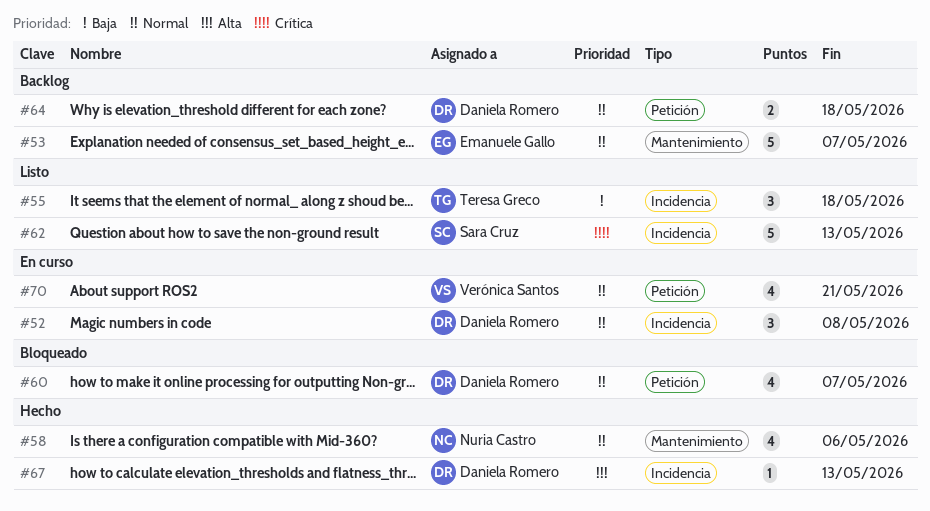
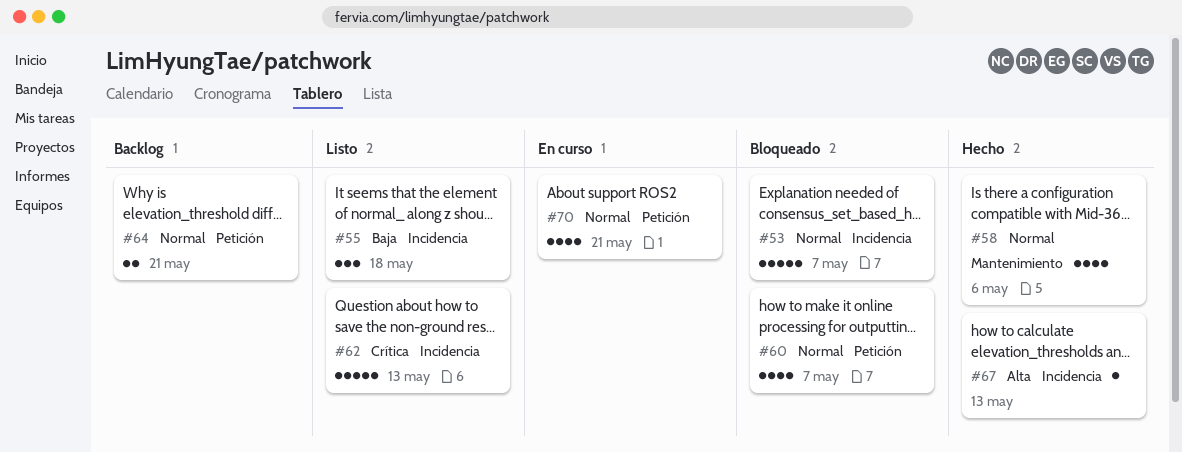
#52: present -> none
#53, status: Backlog -> Bloqueado
#53, label: Mantenimiento -> Incidencia
#64, due: May 18 -> May 21

